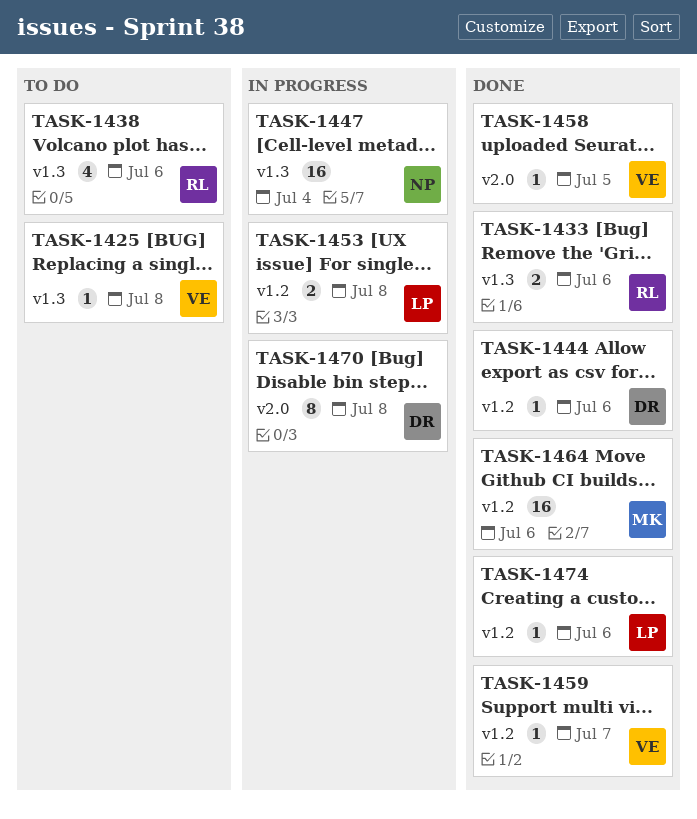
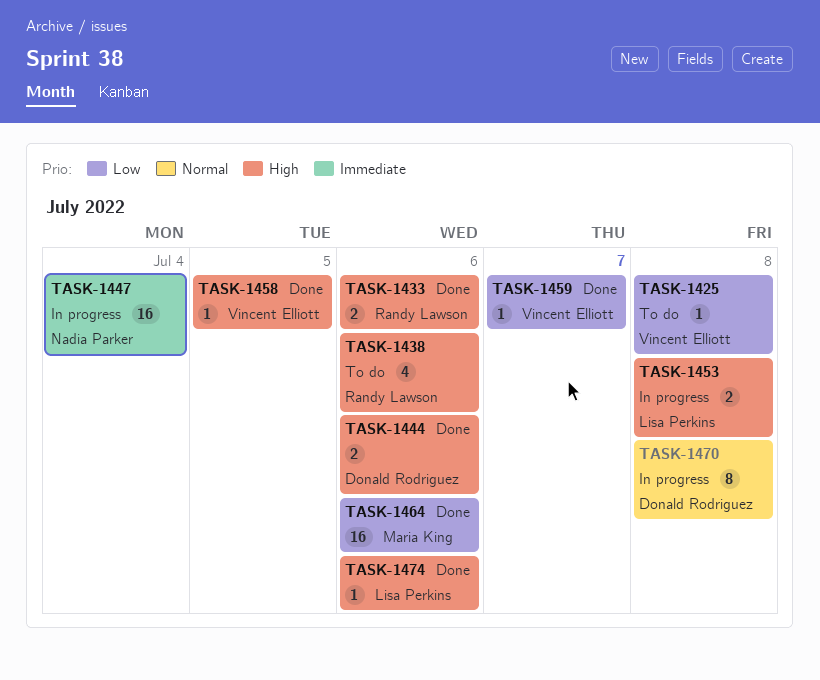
TASK-1444, estimate: 1 -> 2

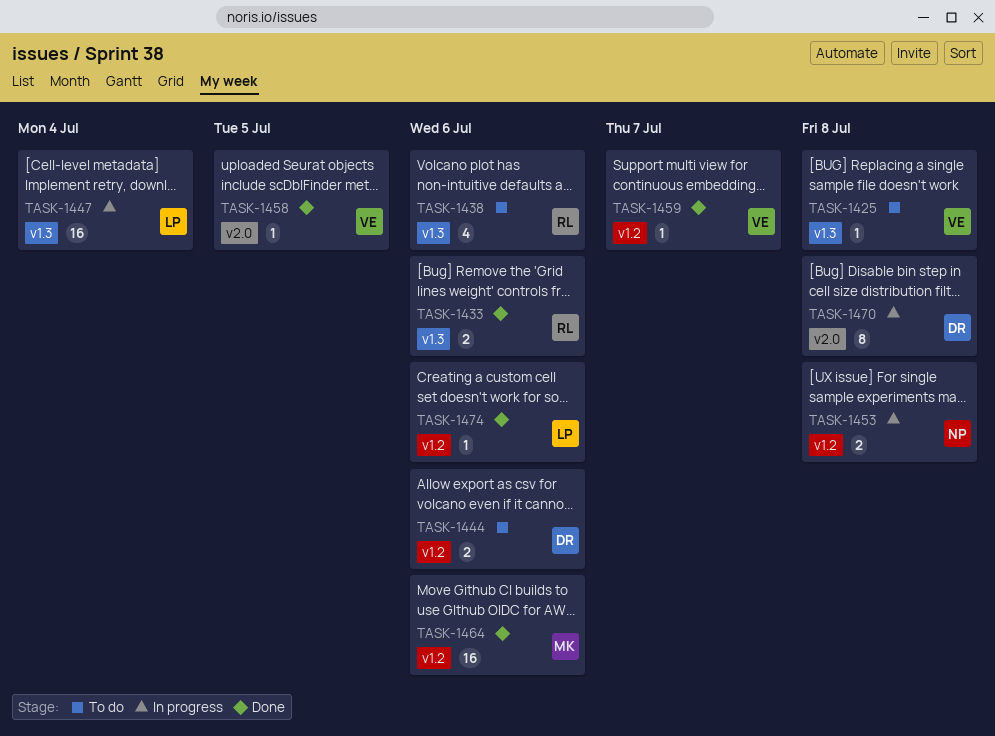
TASK-1444, status: Done -> To do
TASK-1447, owner: Nadia Parker -> Lisa Perkins
TASK-1453, owner: Lisa Perkins -> Nadia Parker

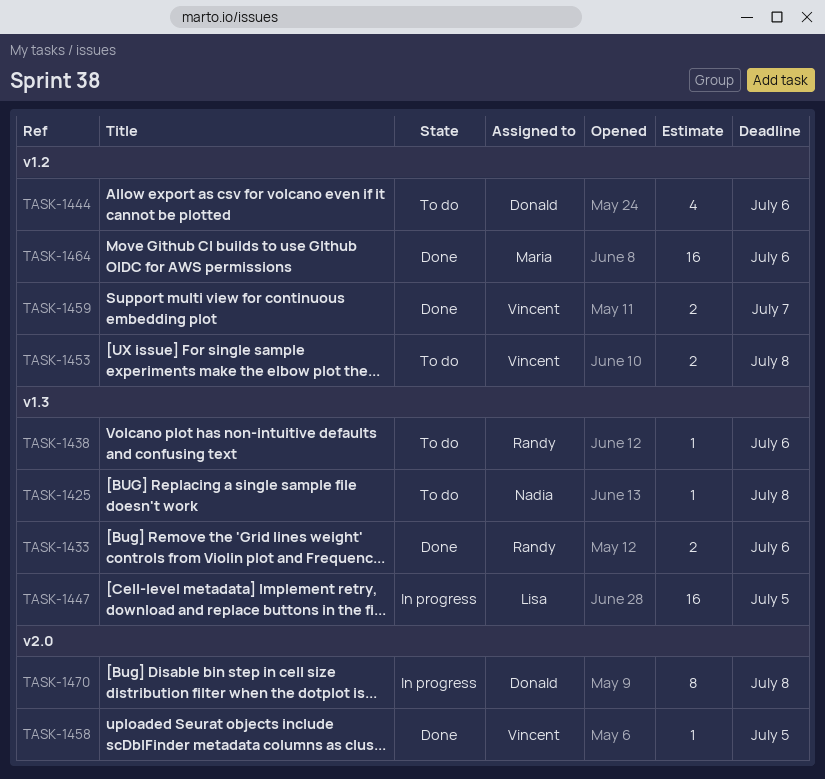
TASK-1425, owner: Vincent -> Nadia
TASK-1438, estimate: 4 -> 1
TASK-1444, estimate: 2 -> 4
TASK-1447, due: Jul 4 -> Jul 5
TASK-1453, status: In progress -> To do
TASK-1453, owner: Nadia -> Vincent
TASK-1459, estimate: 1 -> 2
TASK-1474: present -> none

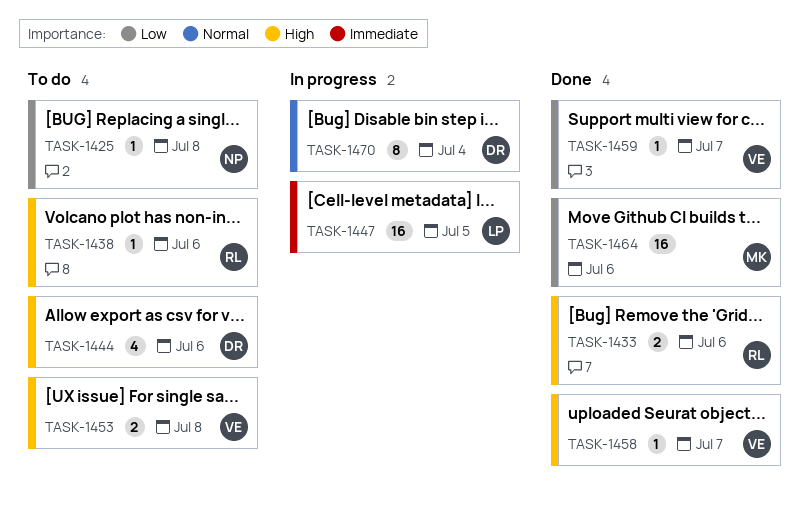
TASK-1458, due: Jul 5 -> Jul 7
TASK-1459, estimate: 2 -> 1
TASK-1470, due: Jul 8 -> Jul 4

